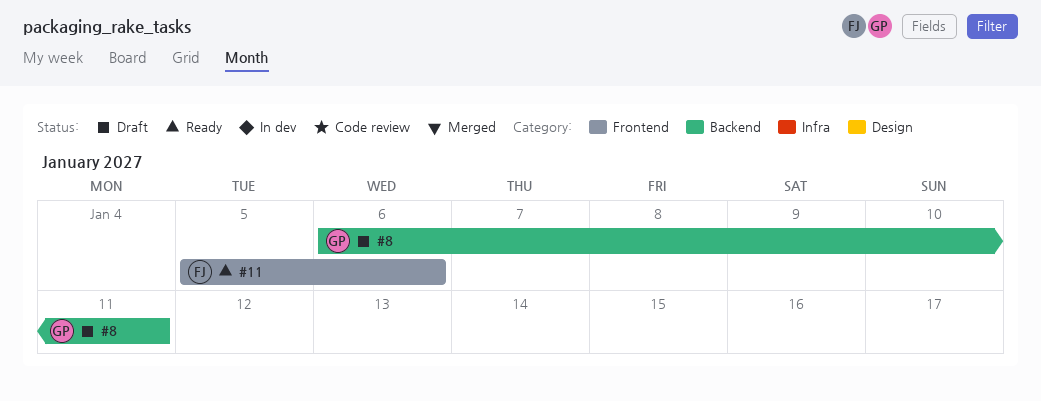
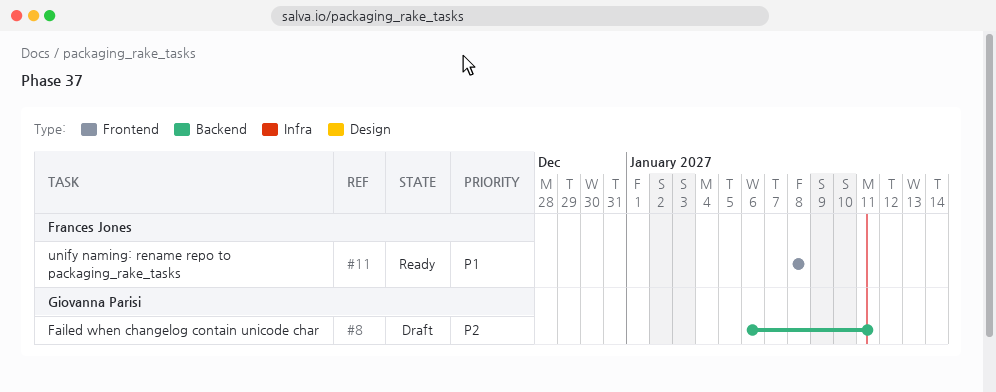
#11, start: Jan 5 -> Jan 8
#11, due: Jan 6 -> Jan 8

